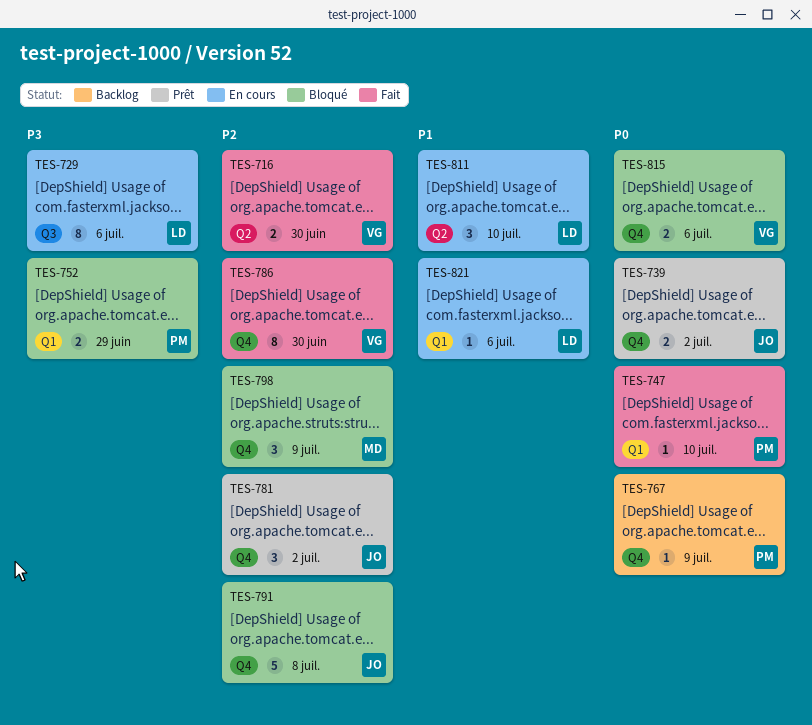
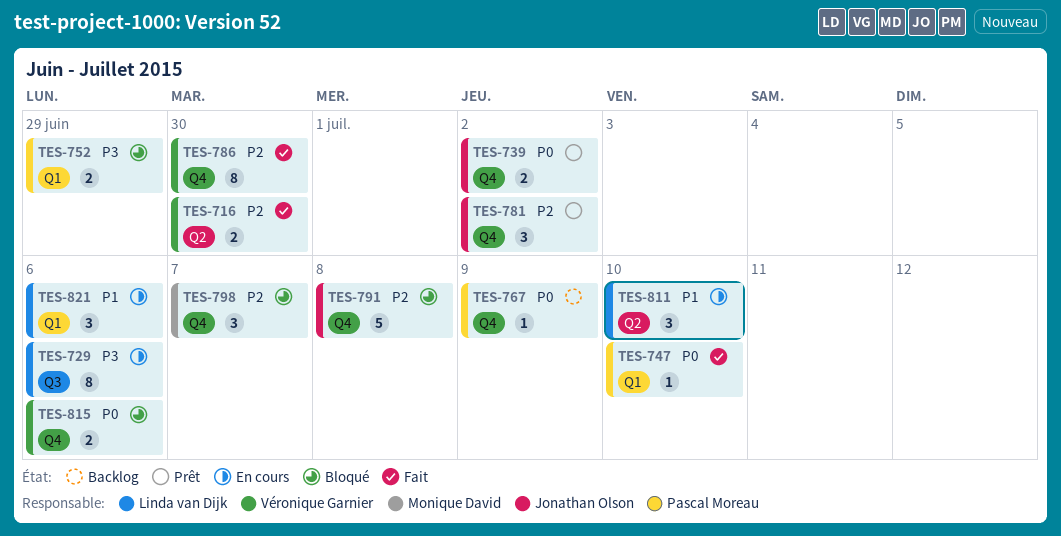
TES-798, due: Jul 9 -> Jul 7
TES-821, estimate: 1 -> 3

